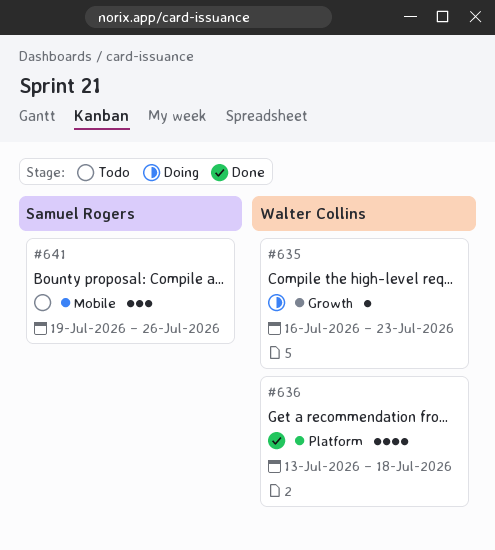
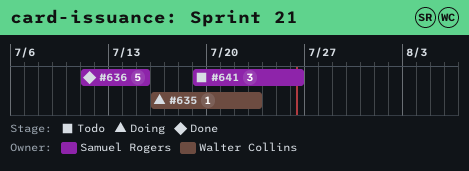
#636, owner: Walter Collins -> Samuel Rogers
#636, estimate: 4 -> 5
#636, start: Jul 13 -> Jul 11
#636, due: Jul 18 -> Jul 15

